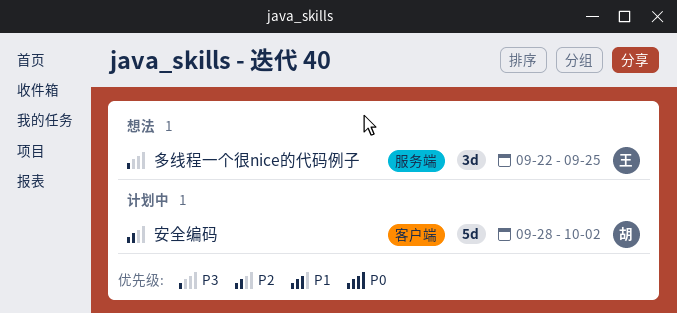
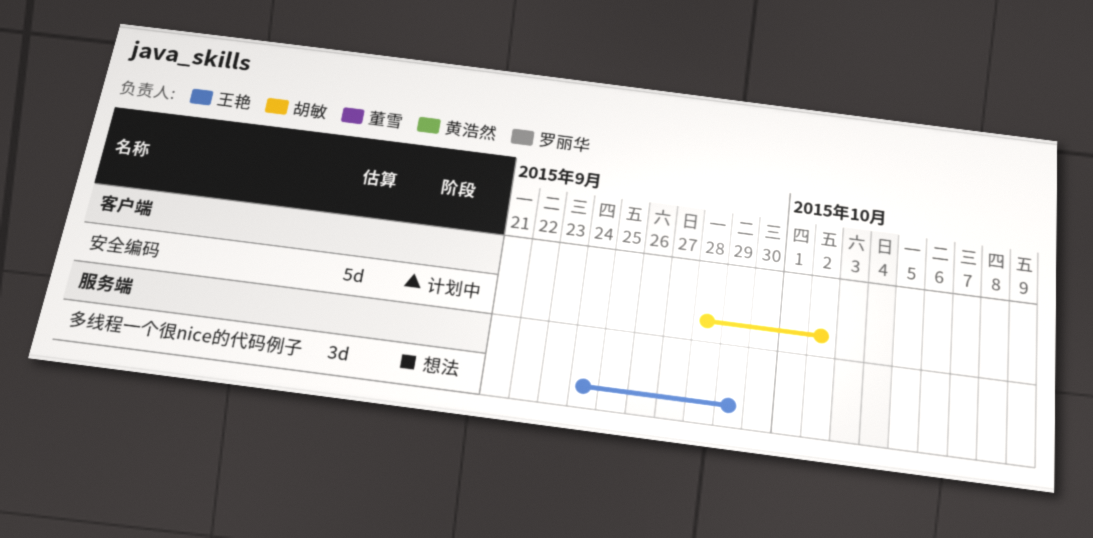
多线程一个很nice的代码例子, start: Sep 22 -> Sep 24
多线程一个很nice的代码例子, due: Sep 25 -> Sep 29

